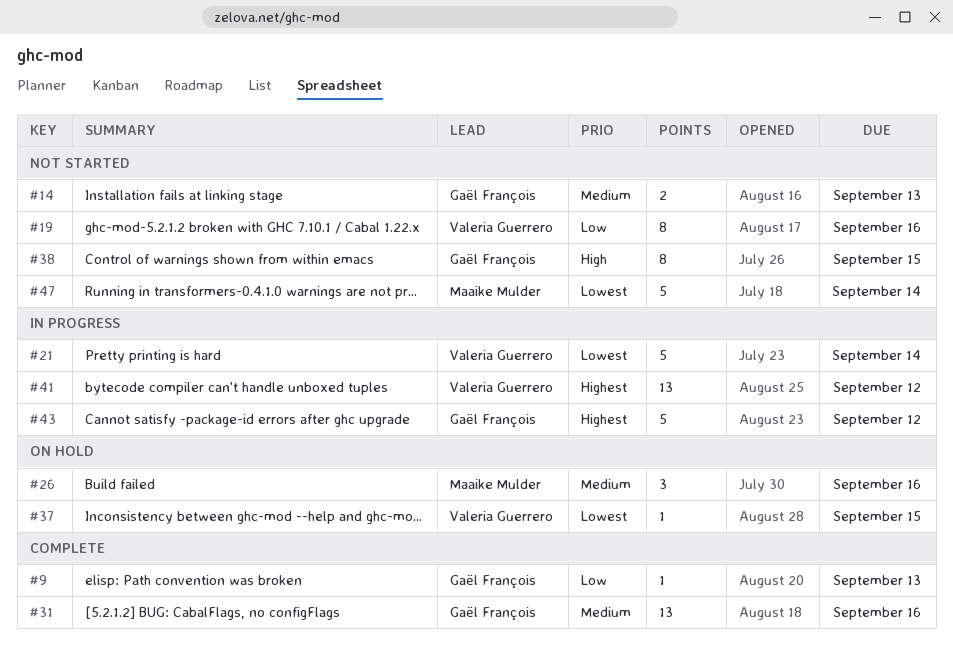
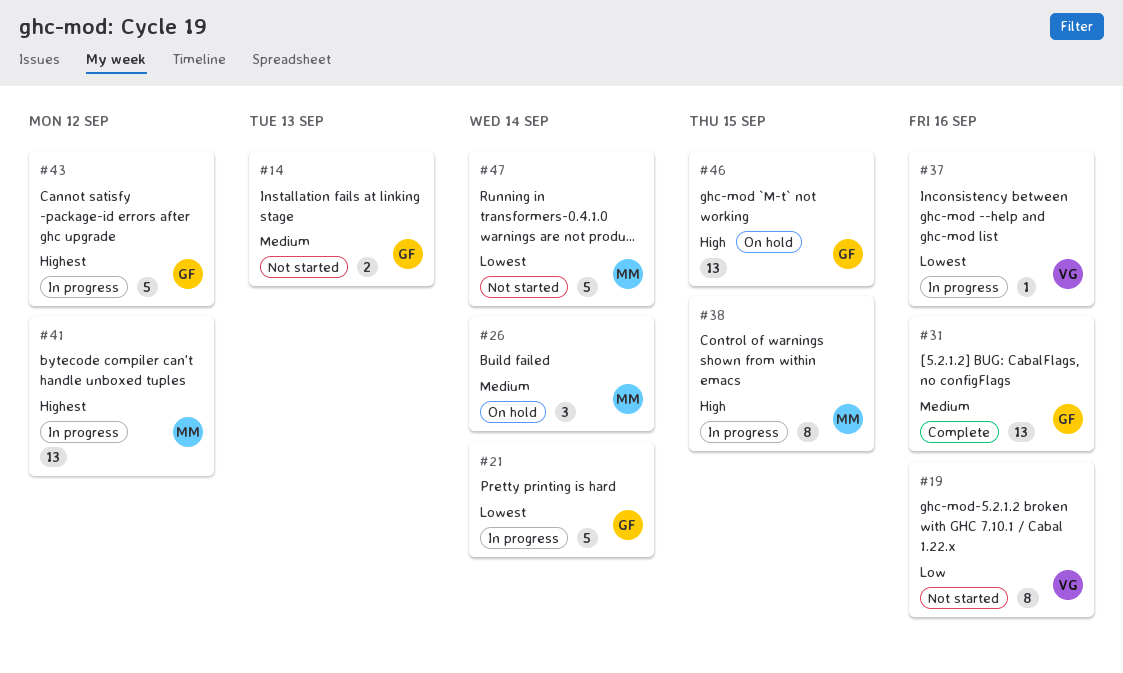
#9: present -> none
#21, owner: Valeria Guerrero -> Gaël François
#26, due: Sep 16 -> Sep 14
#37, status: On hold -> In progress
#37, due: Sep 15 -> Sep 16
#38, status: Not started -> In progress
#38, owner: Gaël François -> Maaike Mulder
#41, owner: Valeria Guerrero -> Maaike Mulder
#46: none -> present

